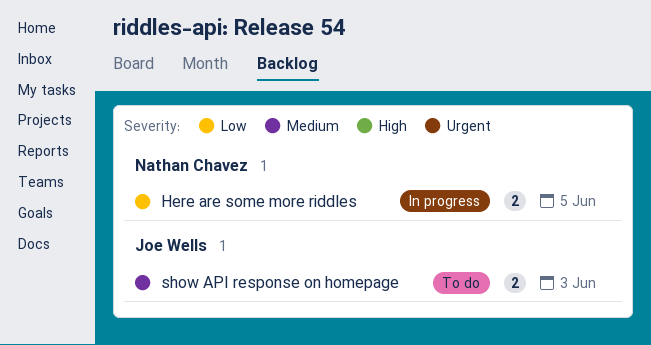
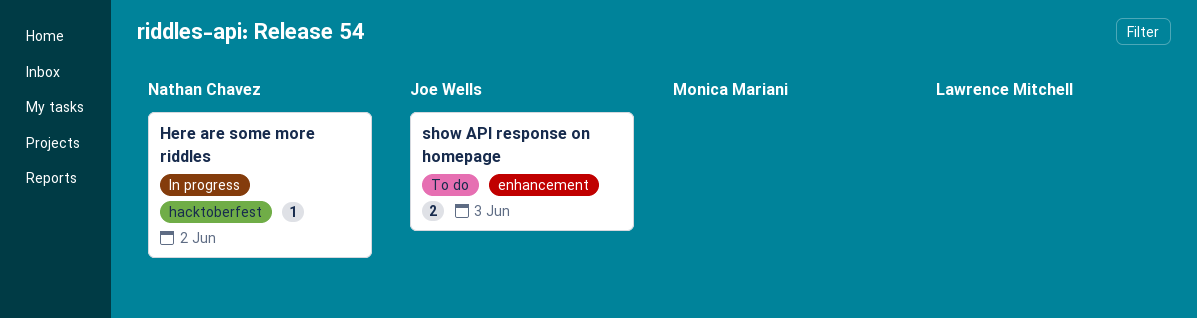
Here are some more riddles, estimate: 2 -> 1
Here are some more riddles, due: Jun 5 -> Jun 2

